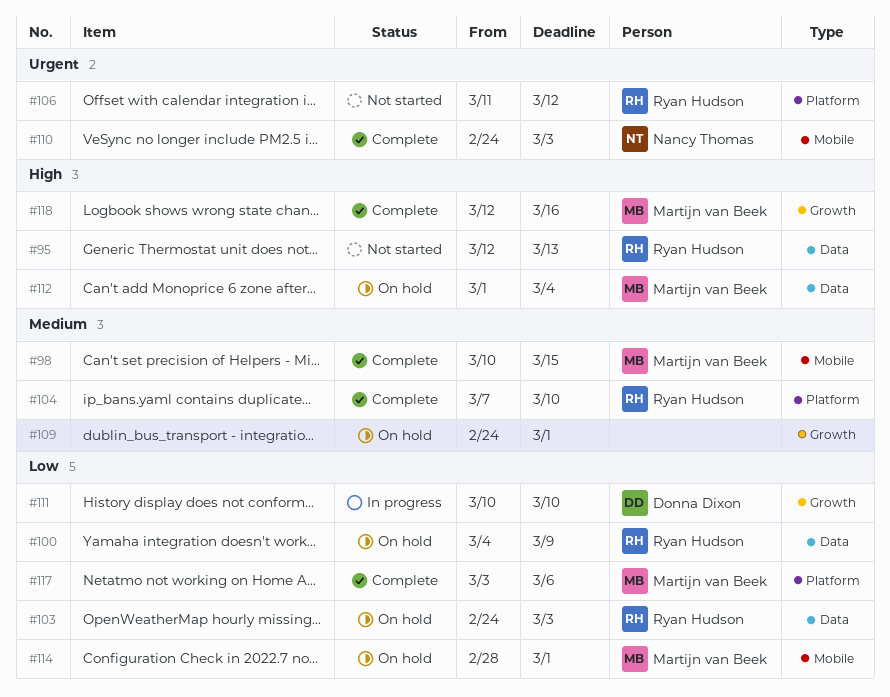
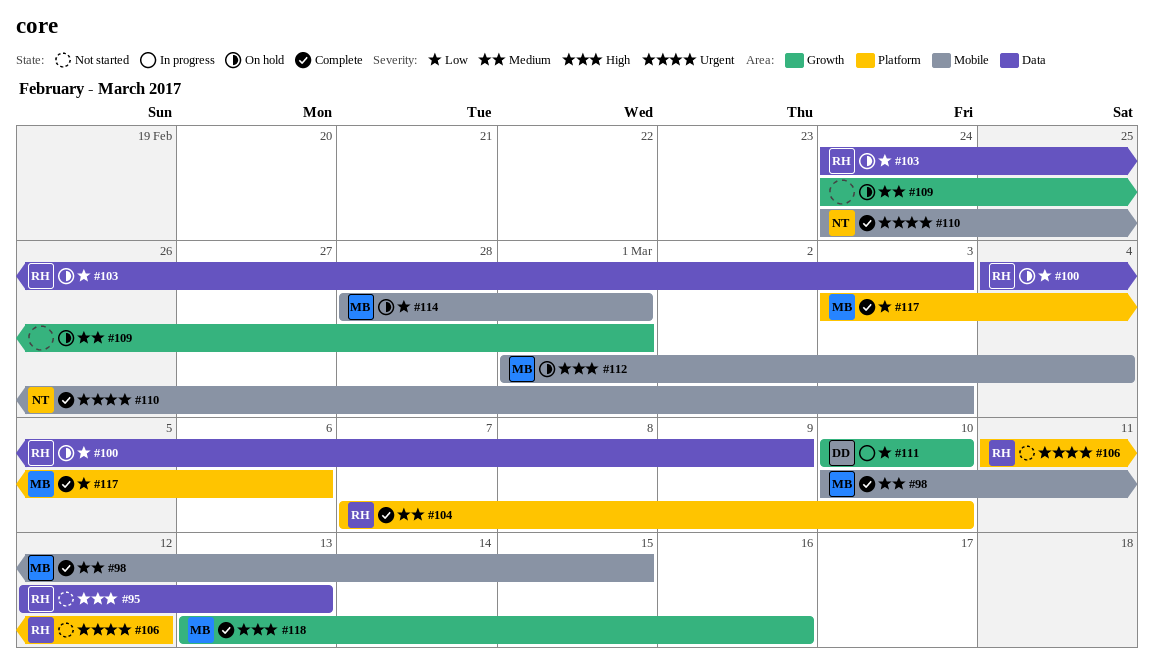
#112, label: Data -> Mobile
#118, start: Mar 12 -> Mar 13

